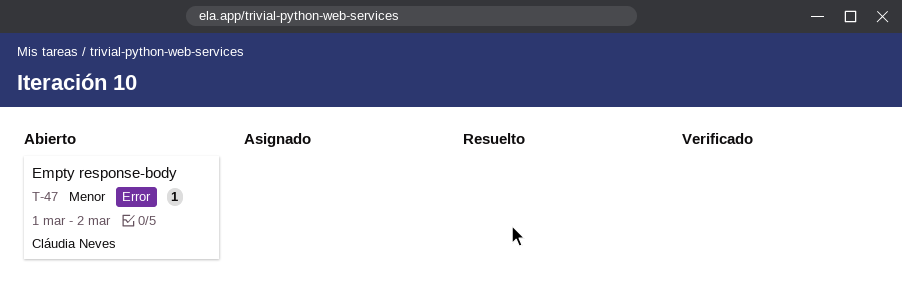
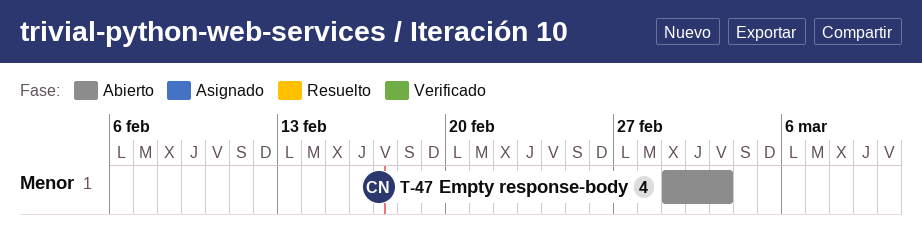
T-47, estimate: 1 -> 4
T-47, due: Mar 2 -> Mar 3

